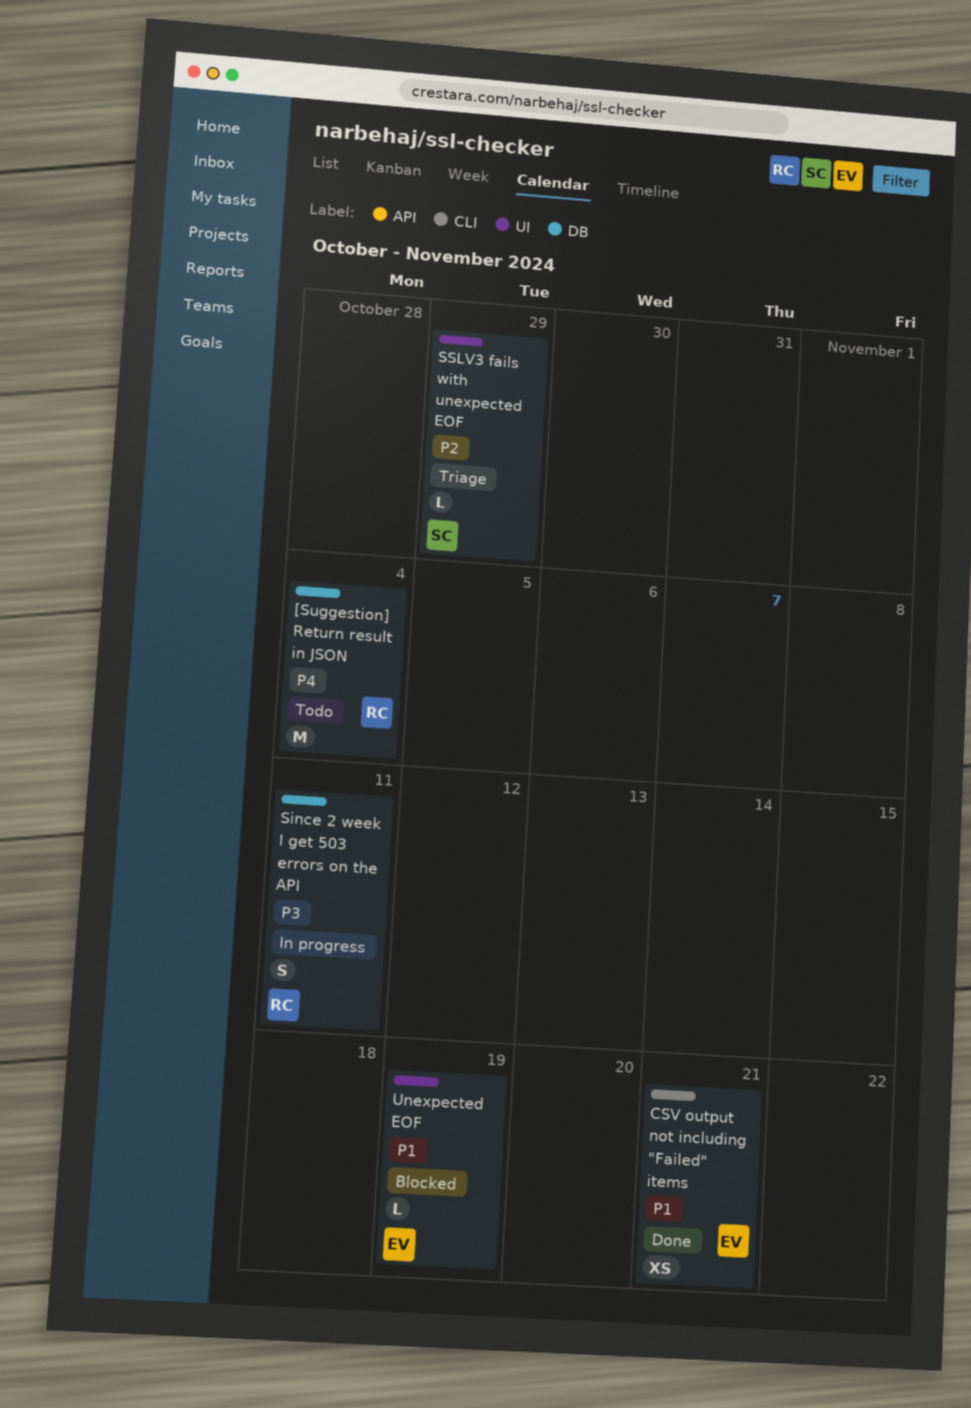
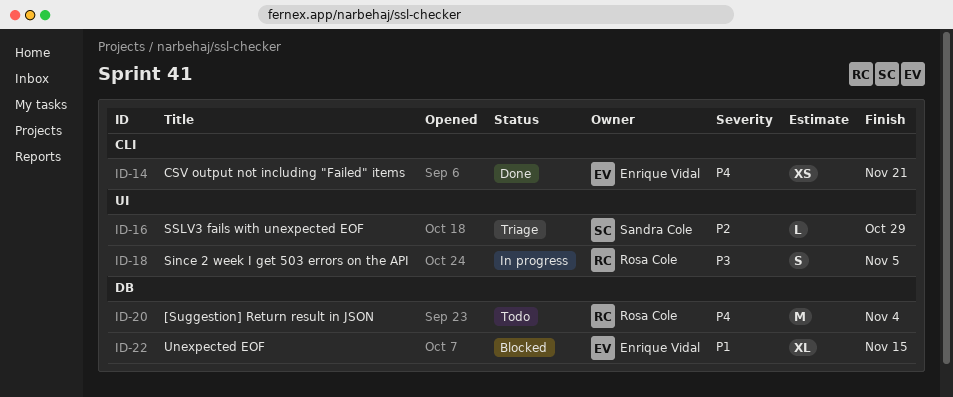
CSV output not including "Failed" items, priority: P1 -> P4
Since 2 week I get 503 errors on the API, label: DB -> UI
Since 2 week I get 503 errors on the API, due: Nov 11 -> Nov 5
Unexpected EOF, label: UI -> DB
Unexpected EOF, estimate: L -> XL
Unexpected EOF, due: Nov 19 -> Nov 15

